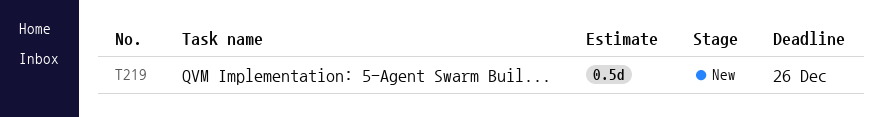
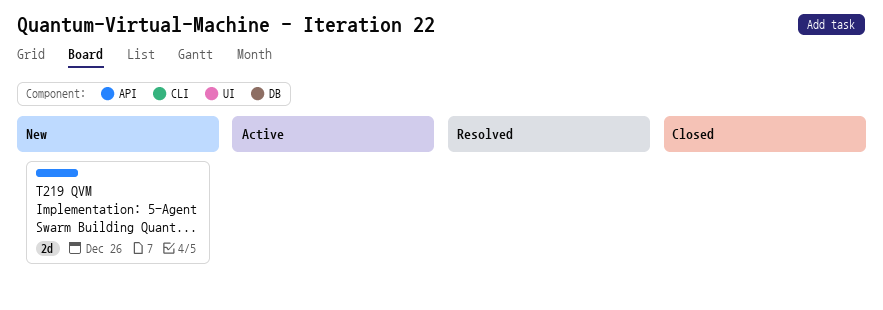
T219, estimate: 0.5d -> 2d

